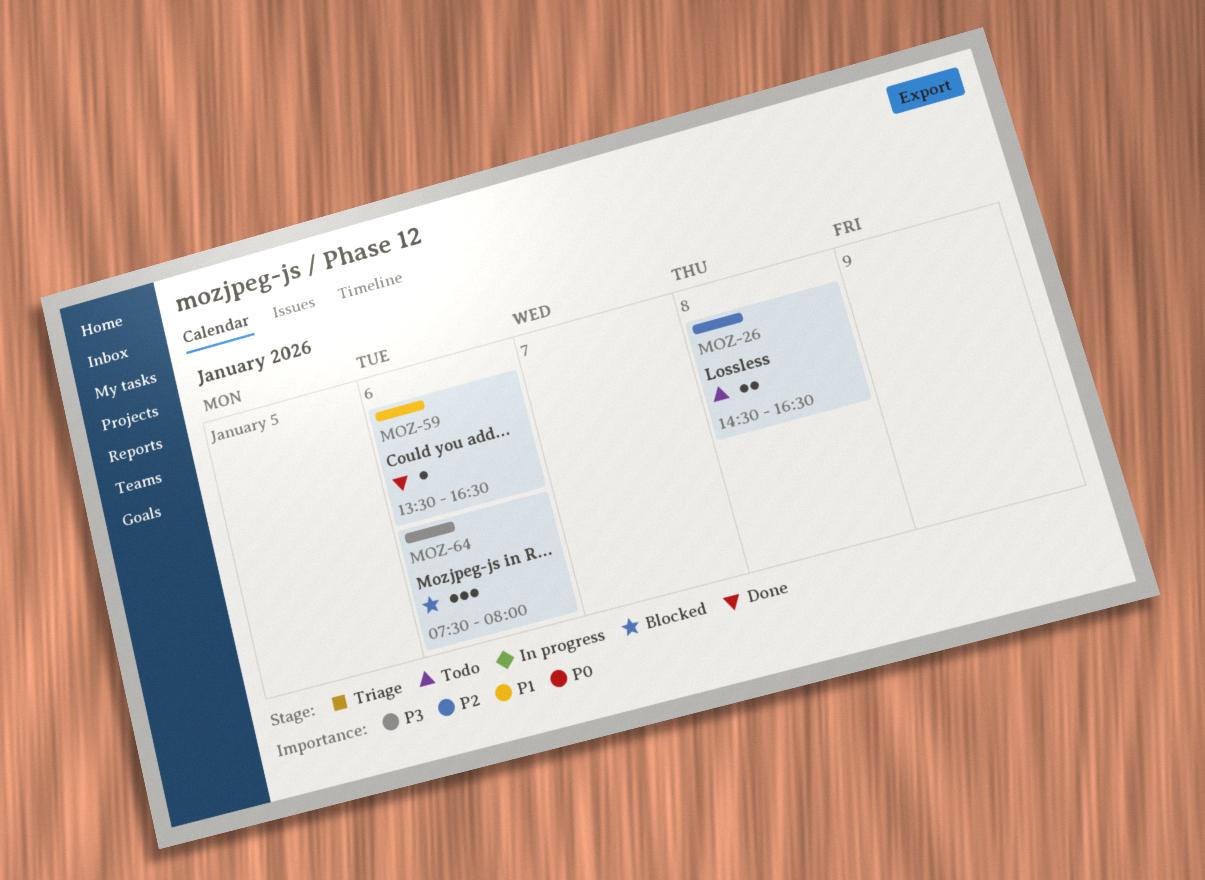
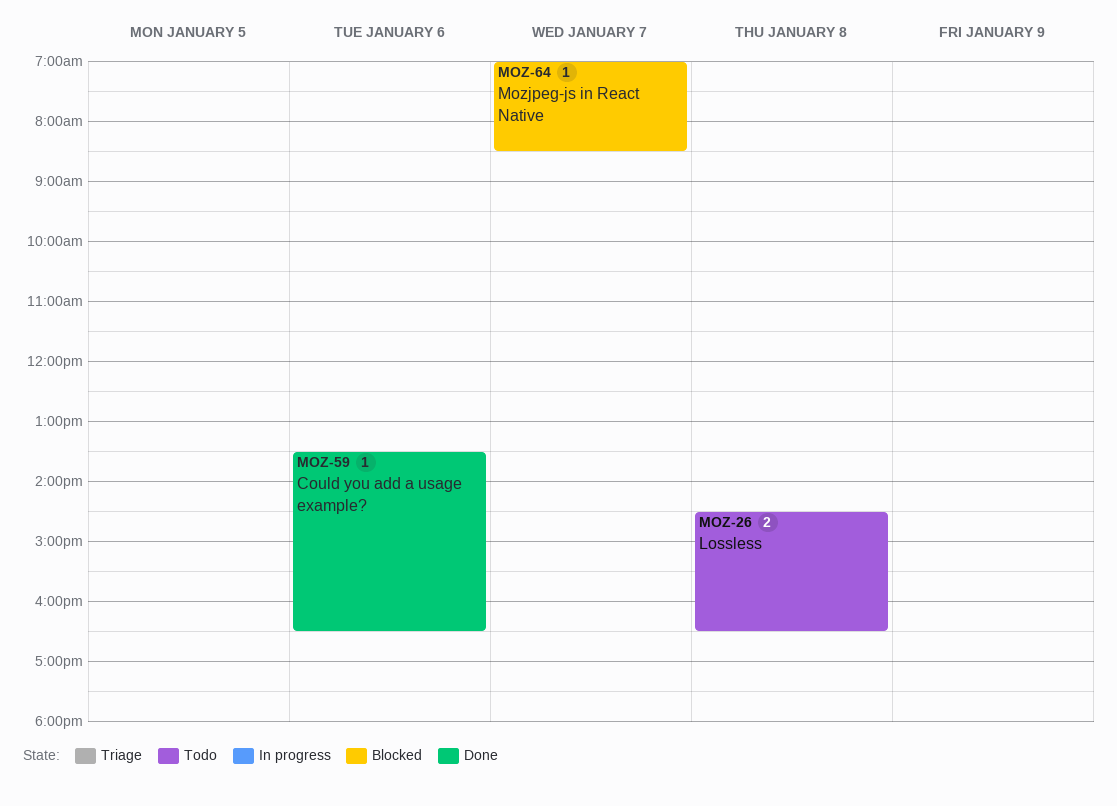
MOZ-64, estimate: 3 -> 1
MOZ-64, day: Jan 6 -> Jan 7
MOZ-64, begins: 07:30 -> 07:00
MOZ-64, ends: 08:00 -> 08:30

